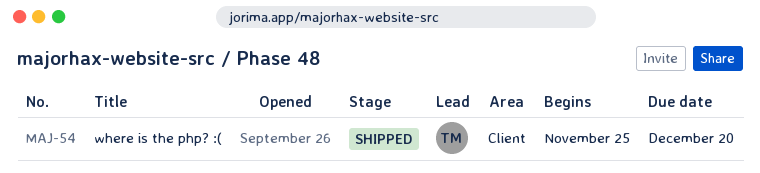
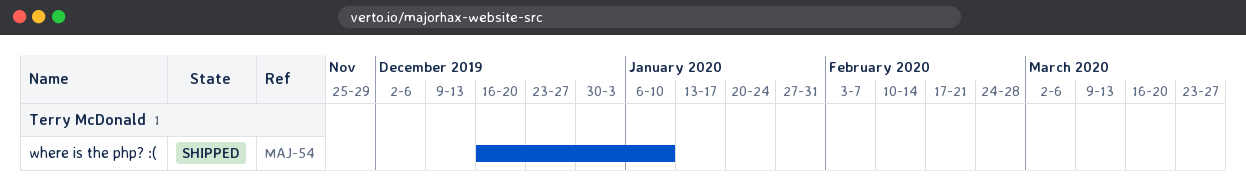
MAJ-54, start: Nov 25 -> Dec 16
MAJ-54, due: Dec 20 -> Jan 10

